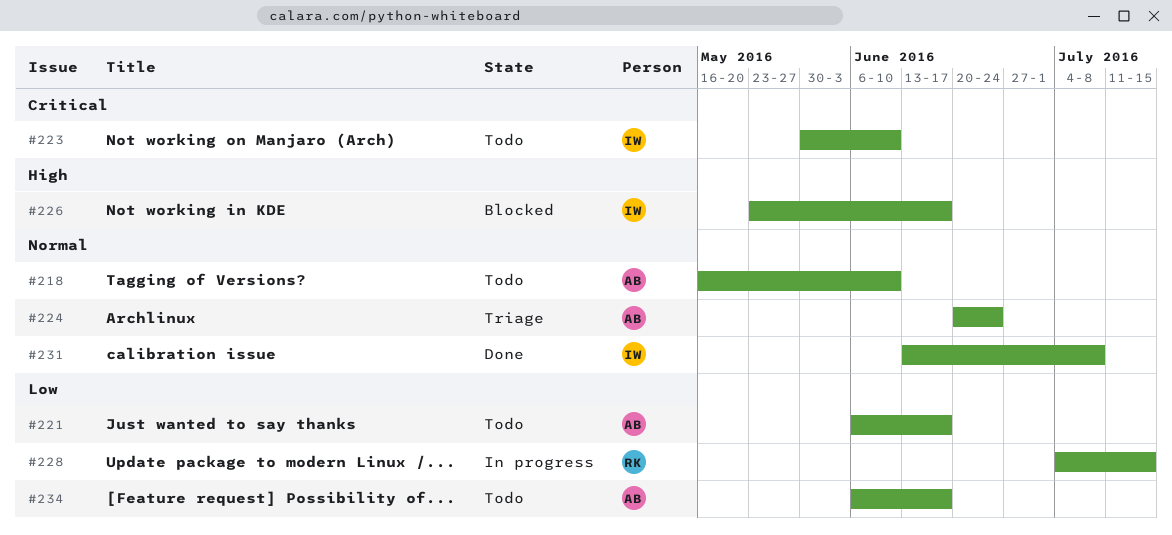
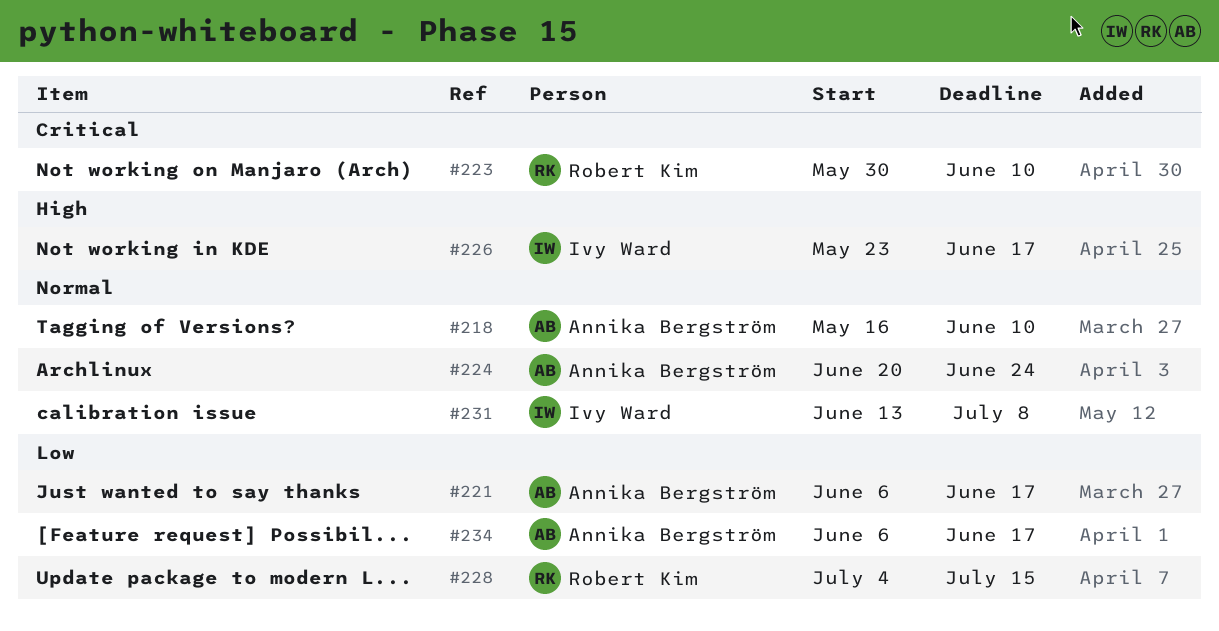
#223, owner: Ivy Ward -> Robert Kim

